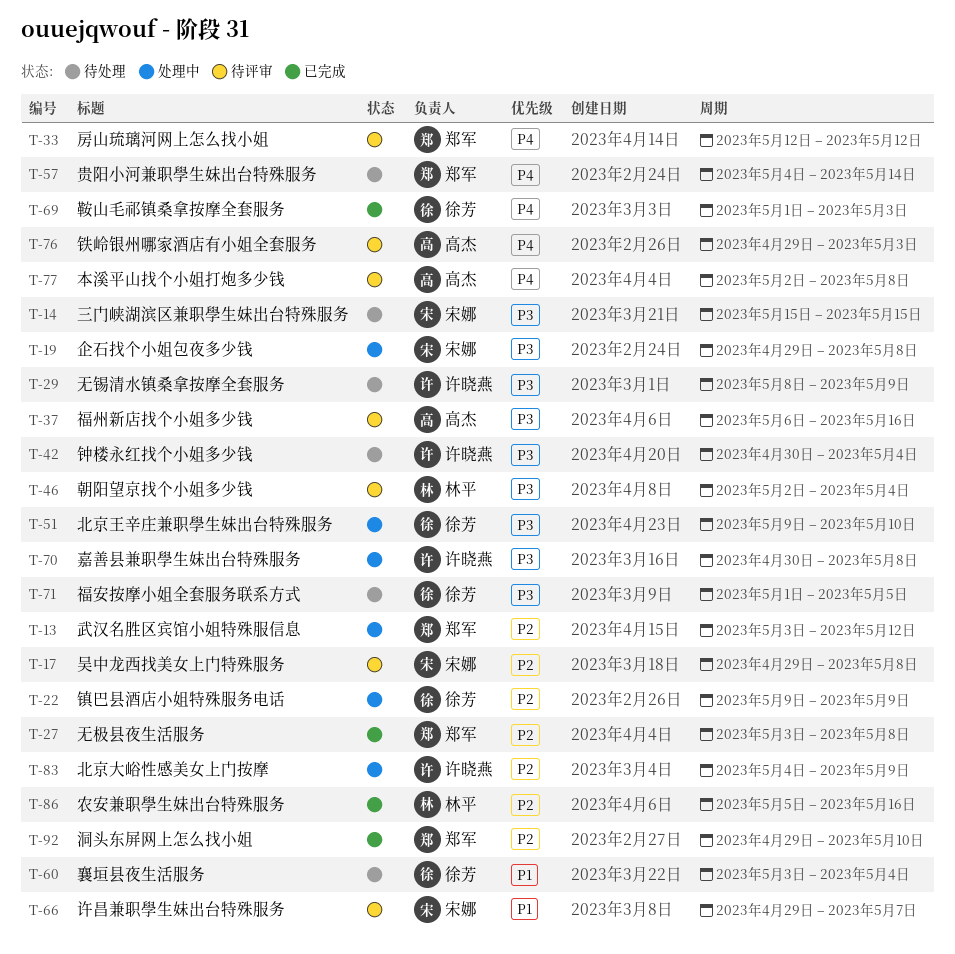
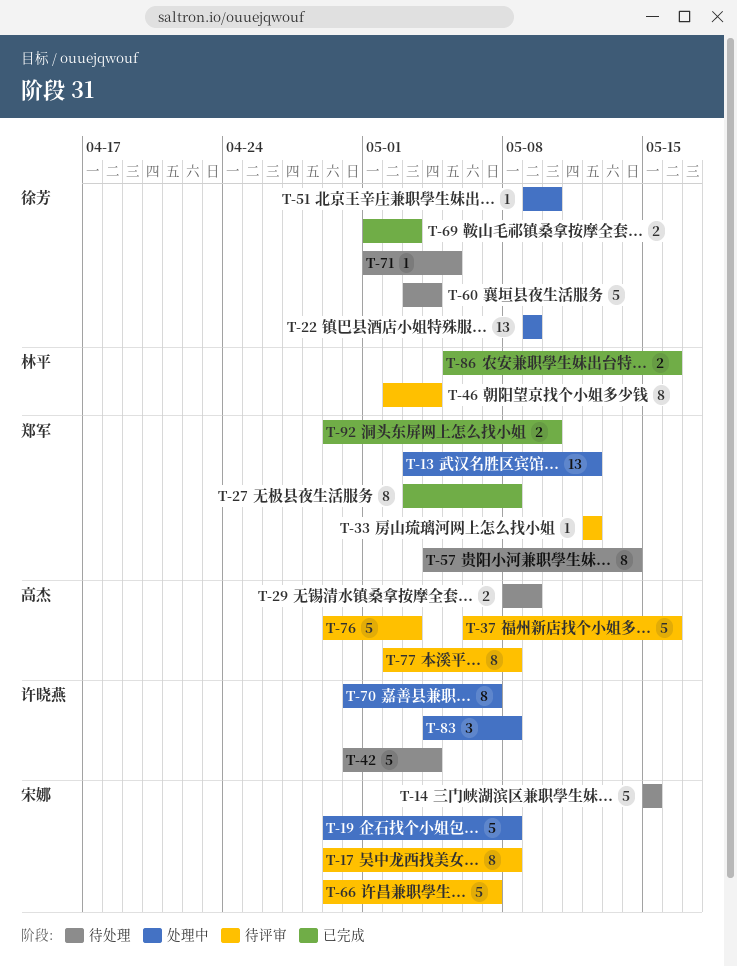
T-29, owner: 许晓燕 -> 高杰
T-70, due: May 8 -> May 7
T-83, due: May 9 -> May 8

